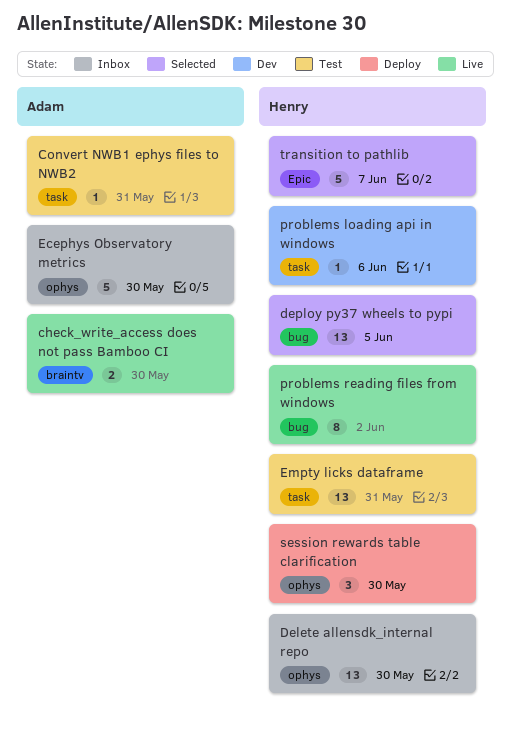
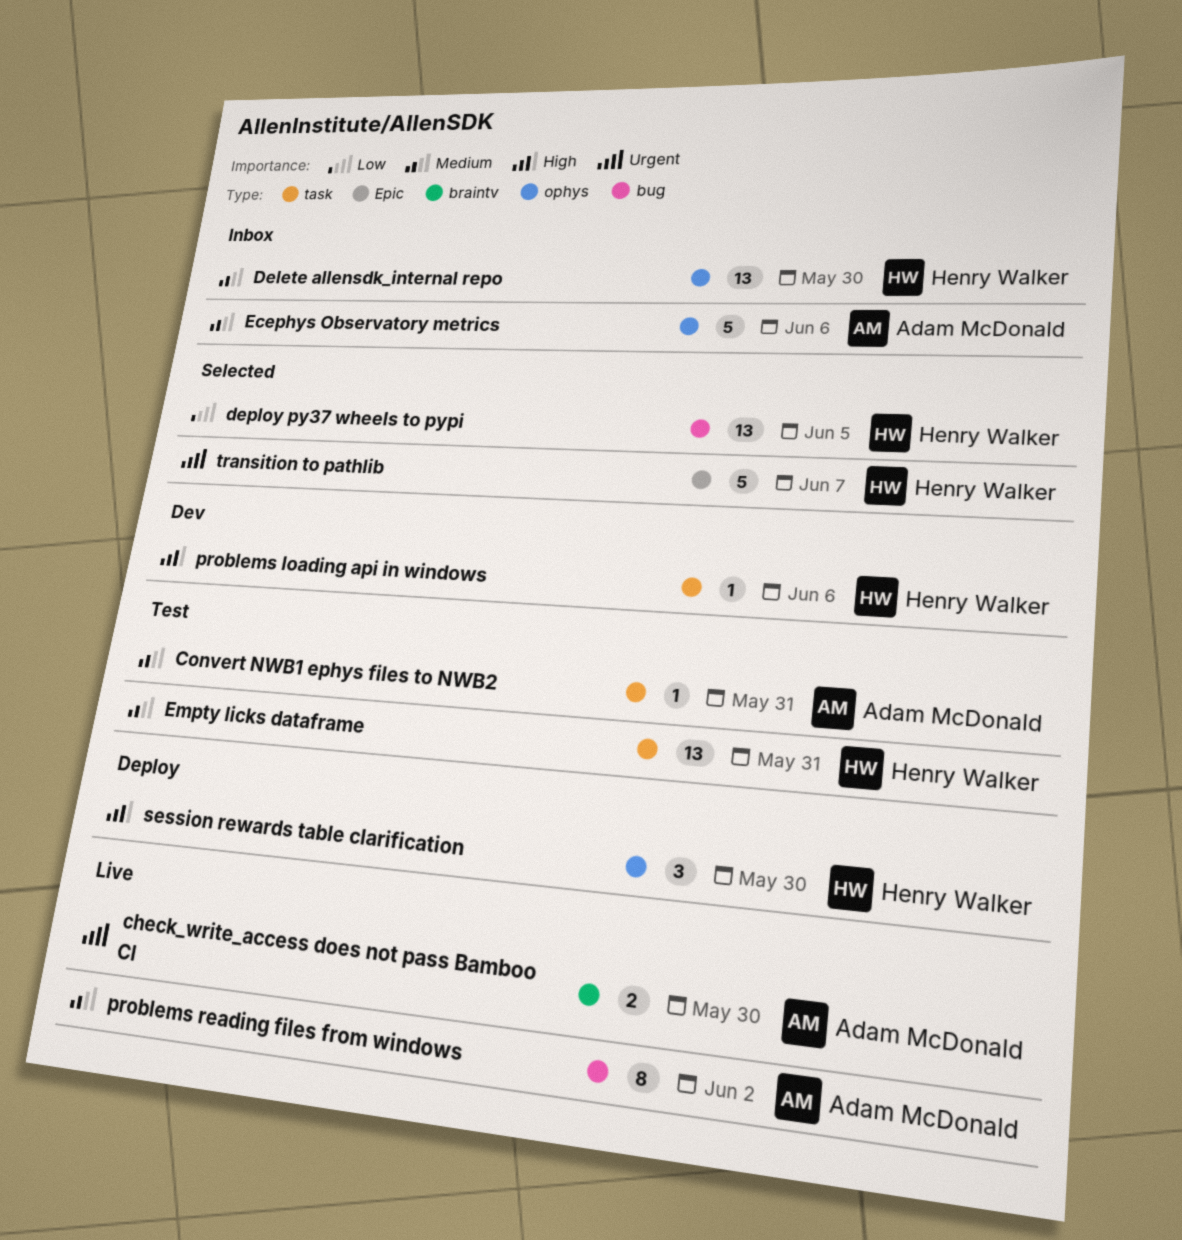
Ecephys Observatory metrics, due: May 30 -> Jun 6
problems reading files from windows, owner: Henry Walker -> Adam McDonald

